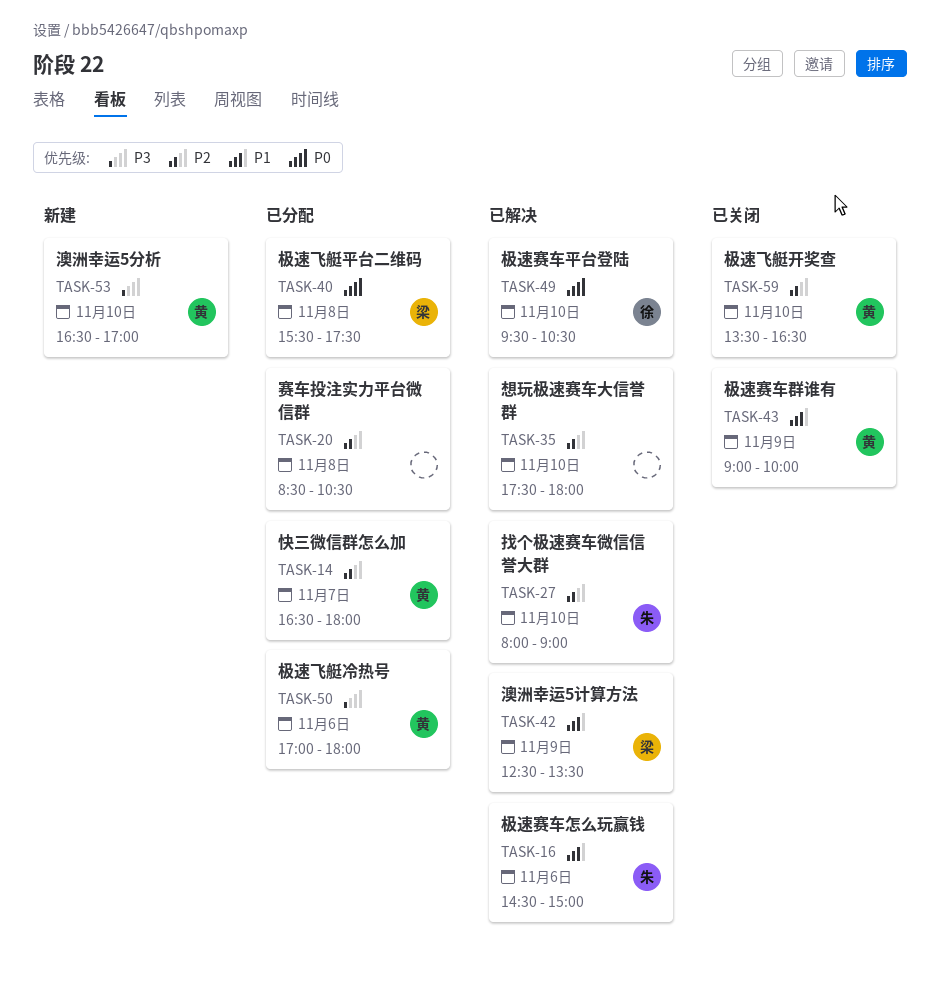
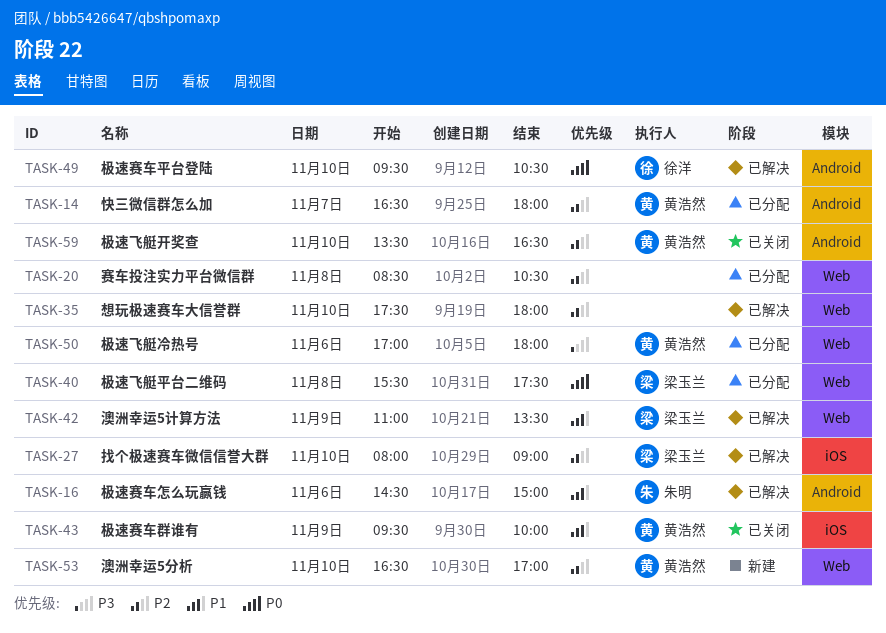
TASK-27, owner: 朱明 -> 梁玉兰
TASK-42, begins: 12:30 -> 11:00
TASK-43, begins: 09:00 -> 09:30
TASK-53, priority: P3 -> P2

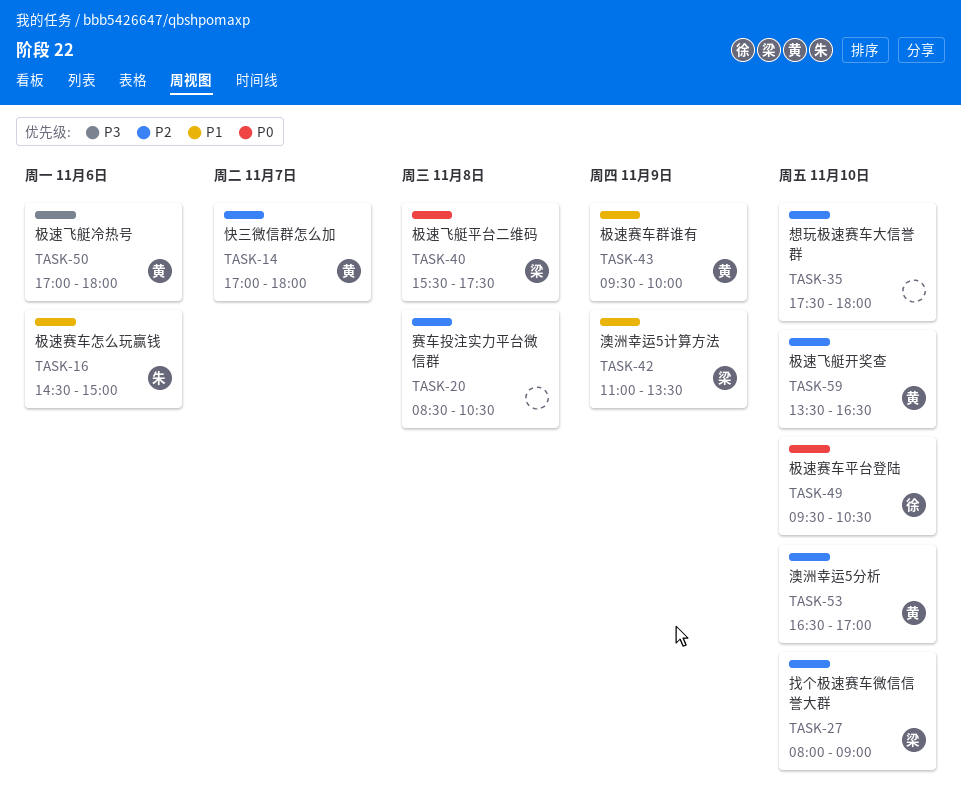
TASK-14, begins: 16:30 -> 17:00

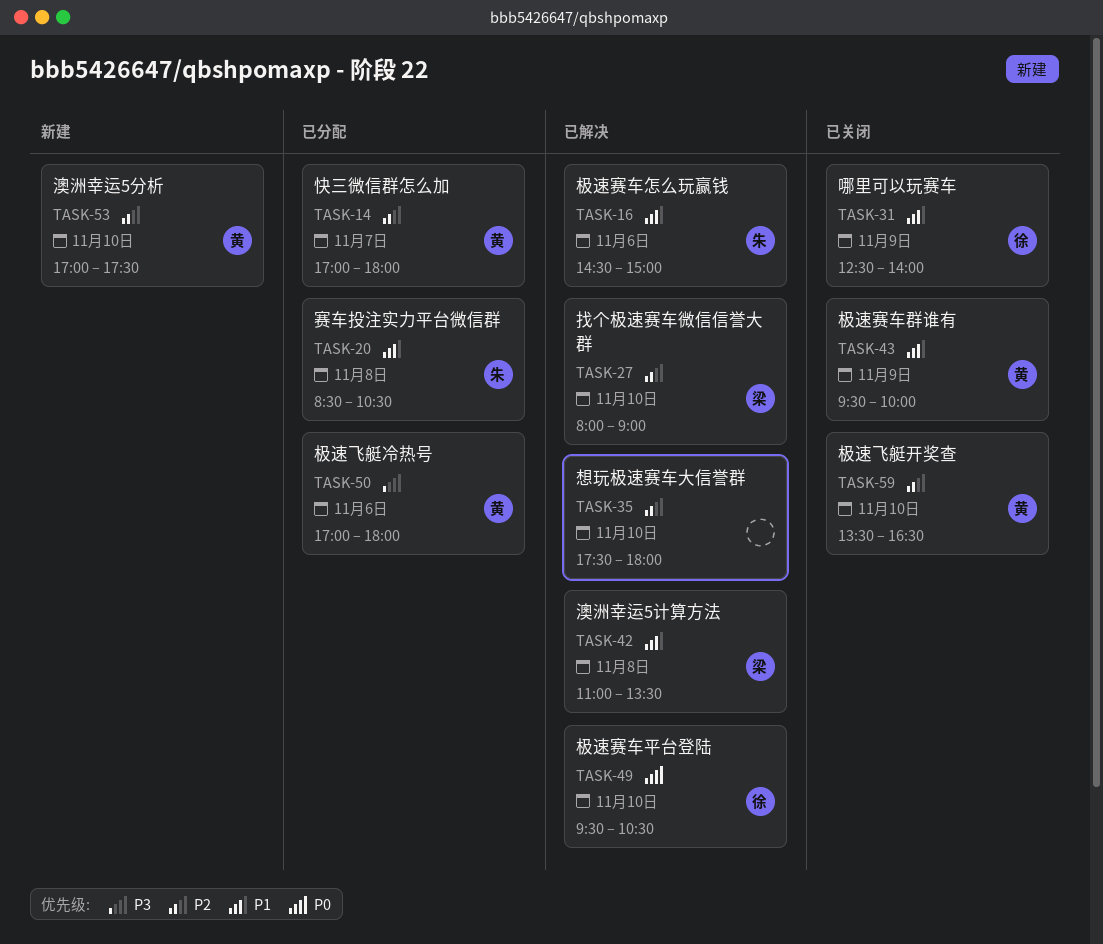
TASK-20, owner: none -> 朱
TASK-20, priority: P2 -> P1
TASK-31: none -> present
TASK-40: present -> none
TASK-42, day: Nov 9 -> Nov 8
TASK-53, begins: 16:30 -> 17:00
TASK-53, ends: 17:00 -> 17:30

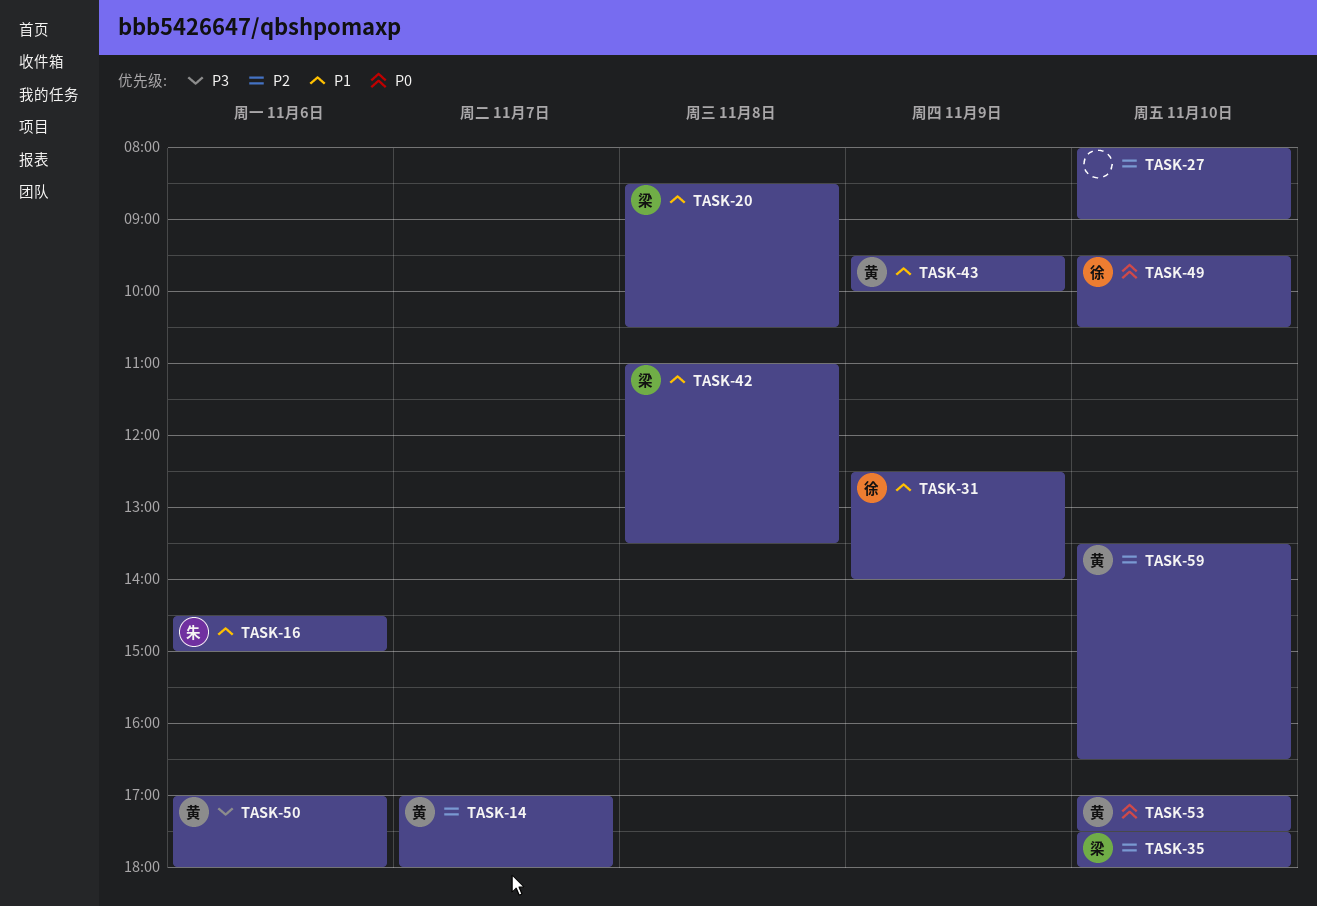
TASK-20, owner: 朱 -> 梁
TASK-27, owner: 梁 -> none
TASK-35, owner: none -> 梁
TASK-53, priority: P2 -> P0

